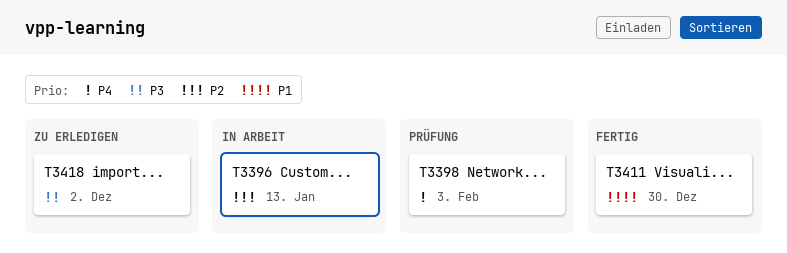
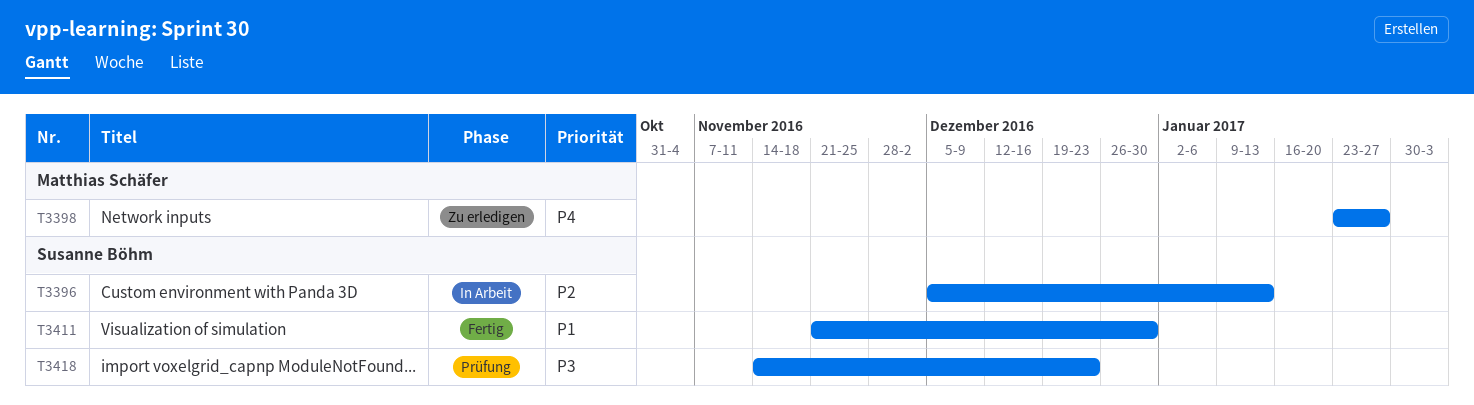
T3398, status: Prüfung -> Zu erledigen
T3398, due: Feb 3 -> Jan 27
T3418, status: Zu erledigen -> Prüfung
T3418, due: Dec 2 -> Dec 23

